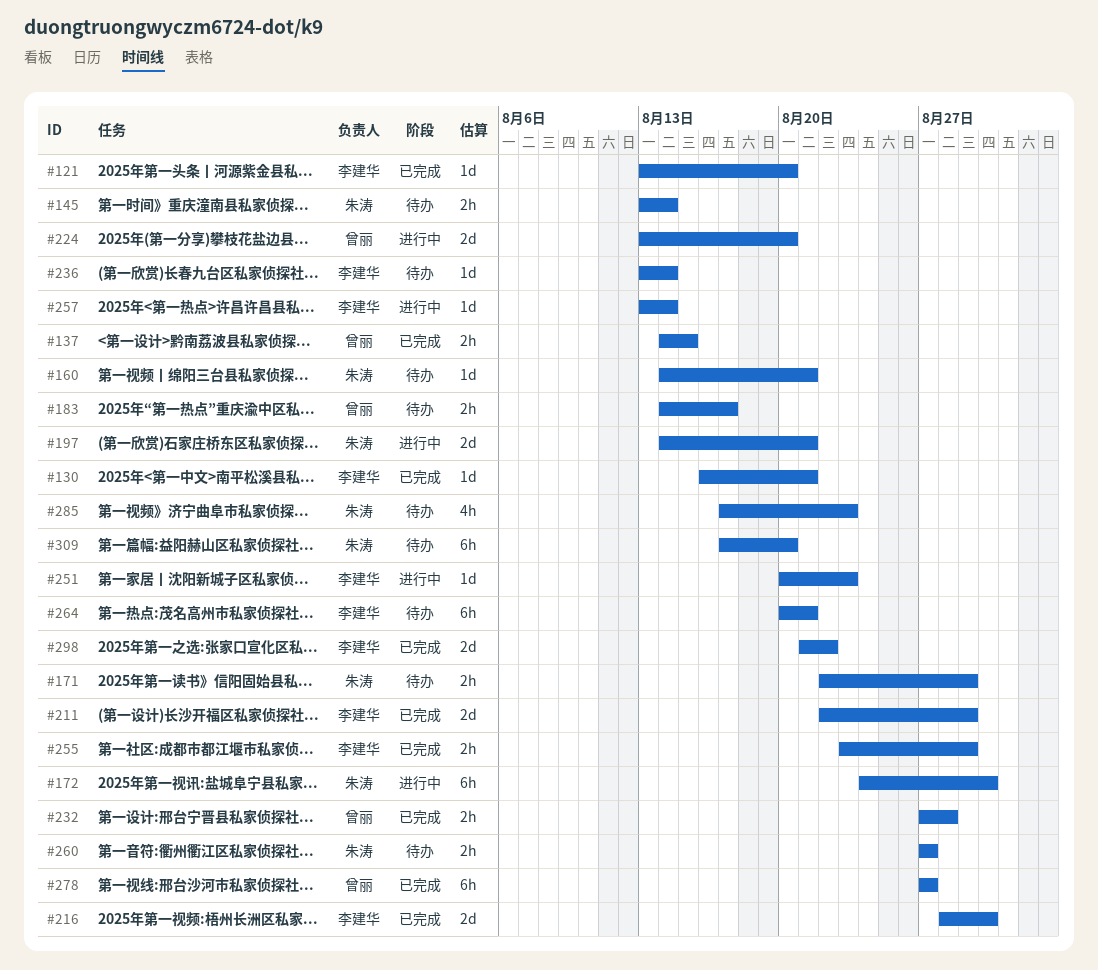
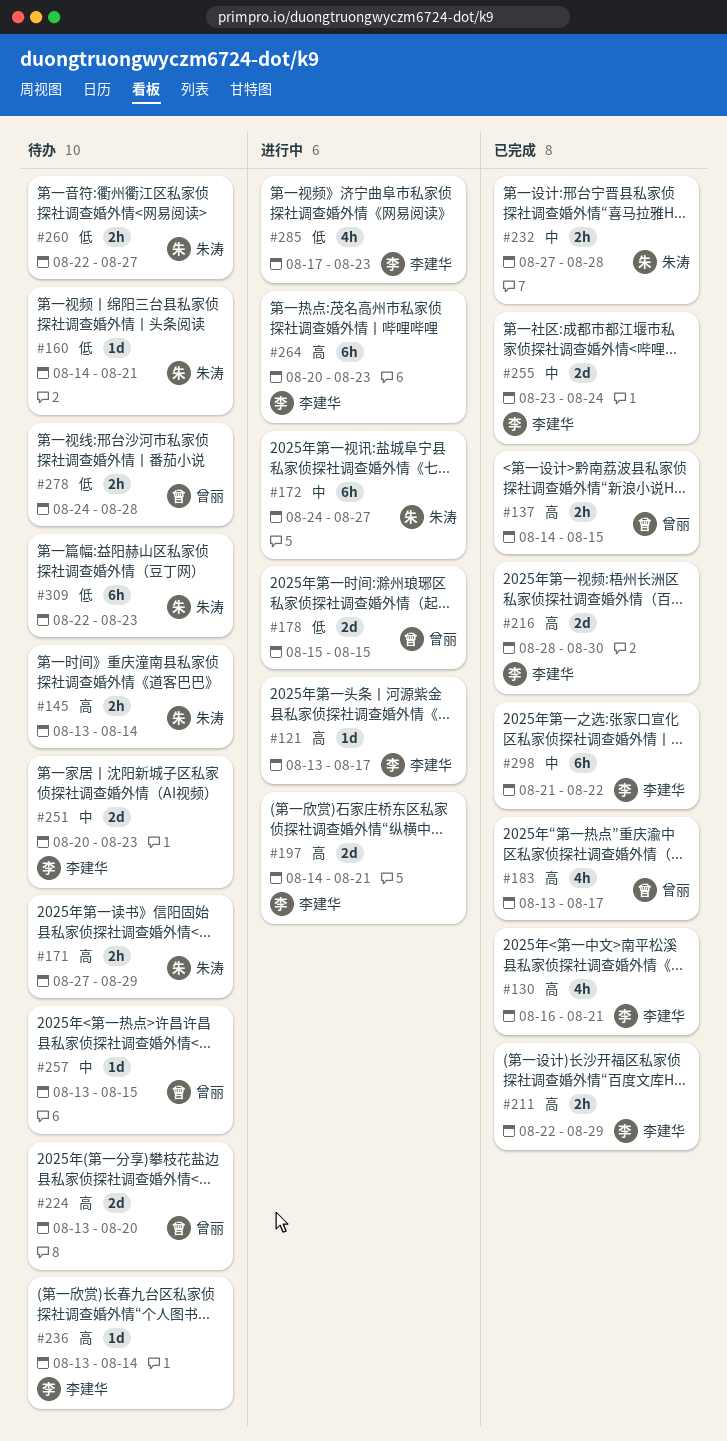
#121, status: 已完成 -> 进行中
#121, due: Aug 20 -> Aug 17
#130, estimate: 1d -> 4h
#171, start: Aug 22 -> Aug 27
#172, due: Aug 30 -> Aug 27
#178: none -> present
#183, status: 待办 -> 已完成
#183, estimate: 2h -> 4h
#183, start: Aug 14 -> Aug 13
#197, owner: 朱涛 -> 李建华
#211, estimate: 2d -> 2h
#224, status: 进行中 -> 待办
#232, owner: 曾丽 -> 朱涛
#251, status: 进行中 -> 待办
#251, estimate: 1d -> 2d
#255, estimate: 2h -> 2d
#255, due: Aug 29 -> Aug 24
#257, status: 进行中 -> 待办
#257, owner: 李建华 -> 曾丽
#257, due: Aug 14 -> Aug 15
#260, start: Aug 27 -> Aug 22
#264, status: 待办 -> 进行中
#264, due: Aug 21 -> Aug 23
#278, status: 已完成 -> 待办
#278, estimate: 6h -> 2h
#278, start: Aug 27 -> Aug 24
#278, due: Aug 27 -> Aug 28
#285, status: 待办 -> 进行中
#285, owner: 朱涛 -> 李建华
#298, estimate: 2d -> 6h
#309, start: Aug 17 -> Aug 22
#309, due: Aug 20 -> Aug 23

